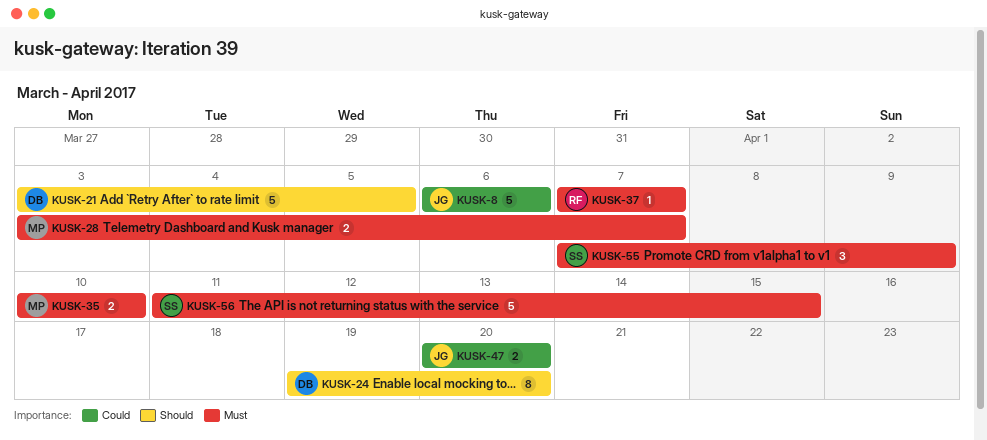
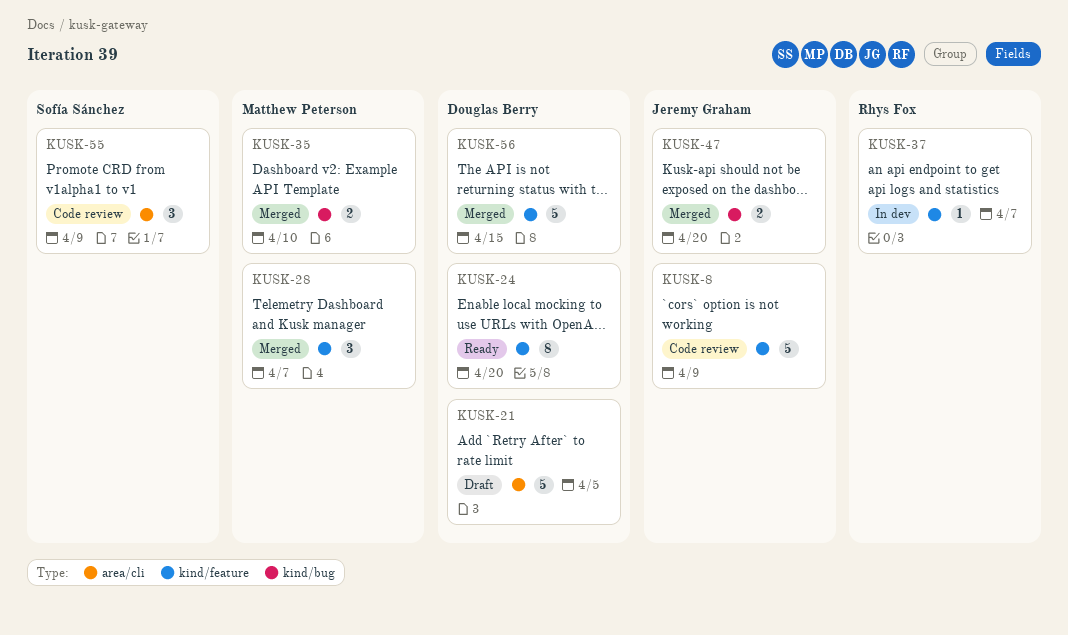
KUSK-8, due: Apr 6 -> Apr 9
KUSK-28, estimate: 2 -> 3
KUSK-56, owner: Sofía Sánchez -> Douglas Berry

